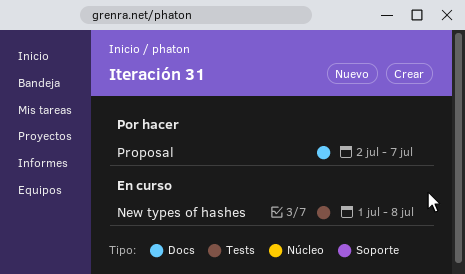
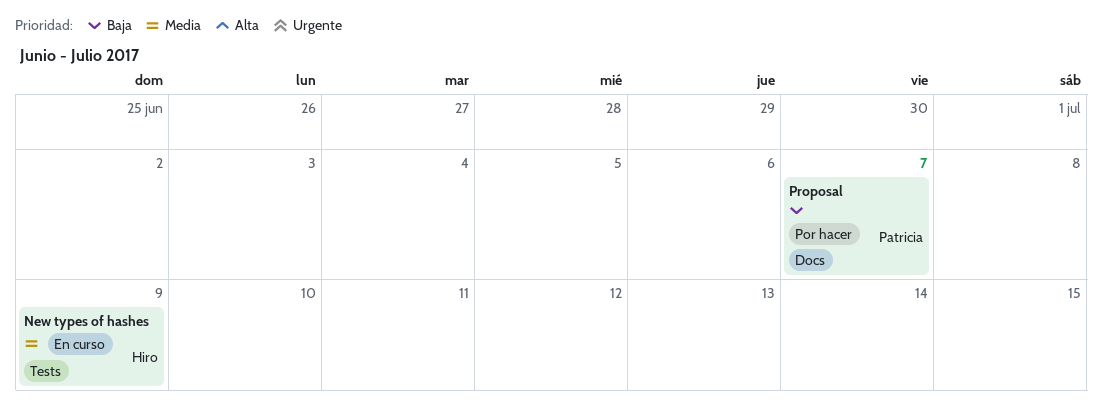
New types of hashes, due: Jul 8 -> Jul 9

